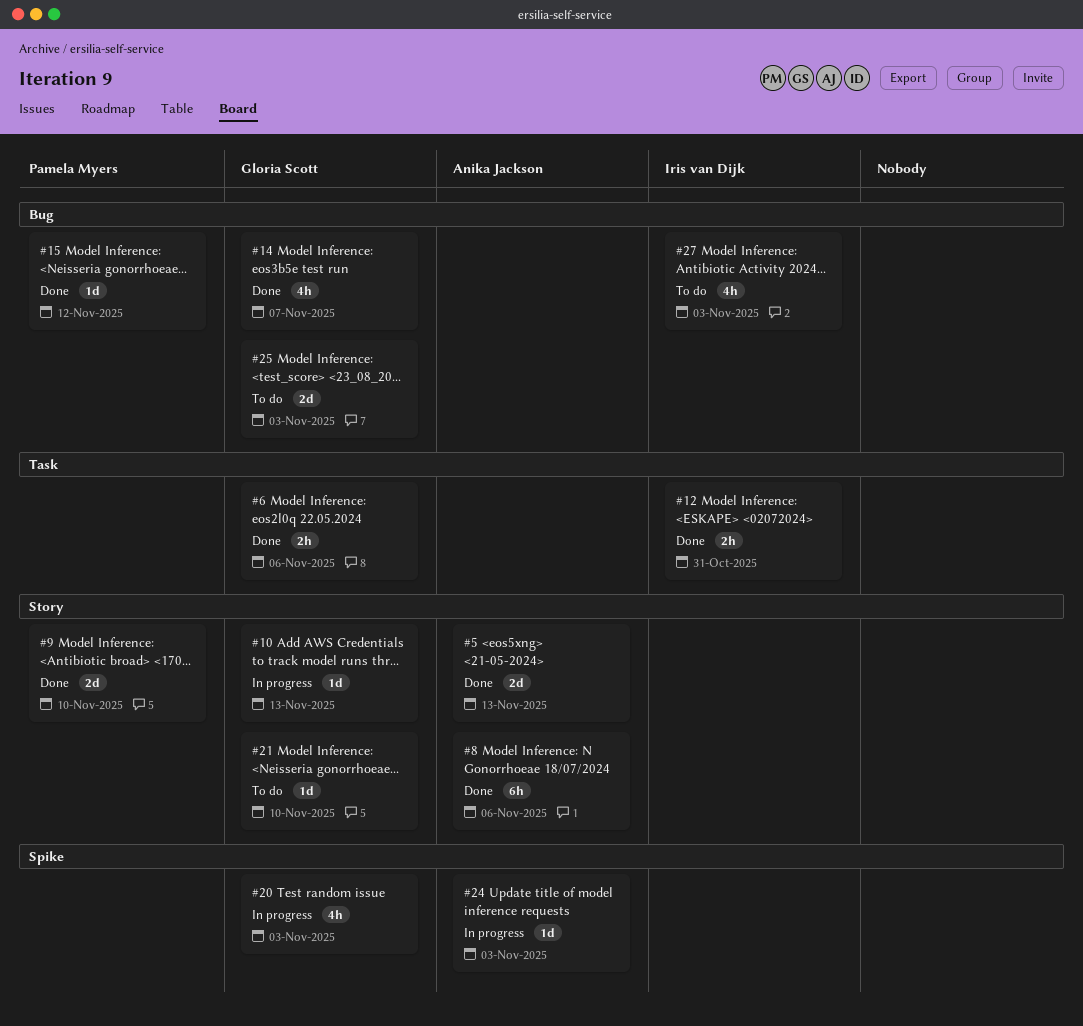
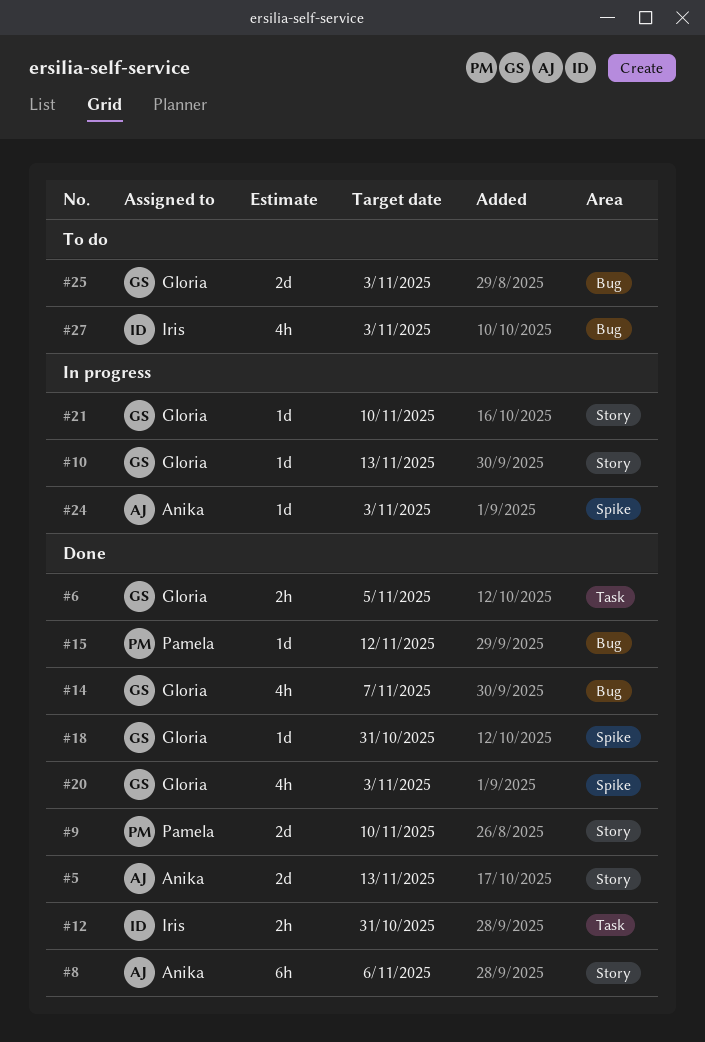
#6, due: Nov 6 -> Nov 5
#18: none -> present
#20, status: In progress -> Done
#21, status: To do -> In progress

